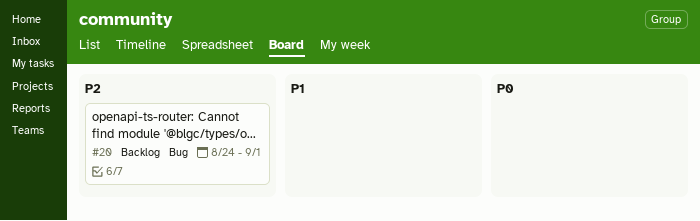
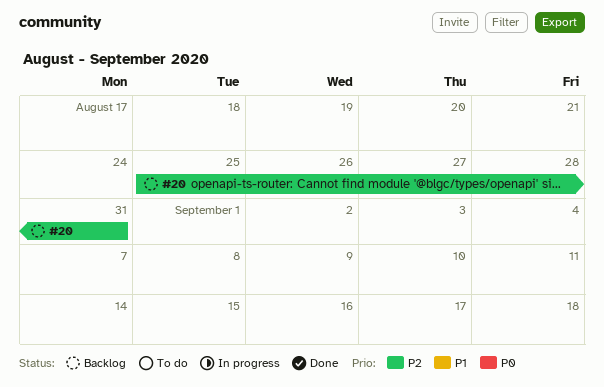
#20, start: Aug 24 -> Aug 25
#20, due: Sep 1 -> Aug 31

